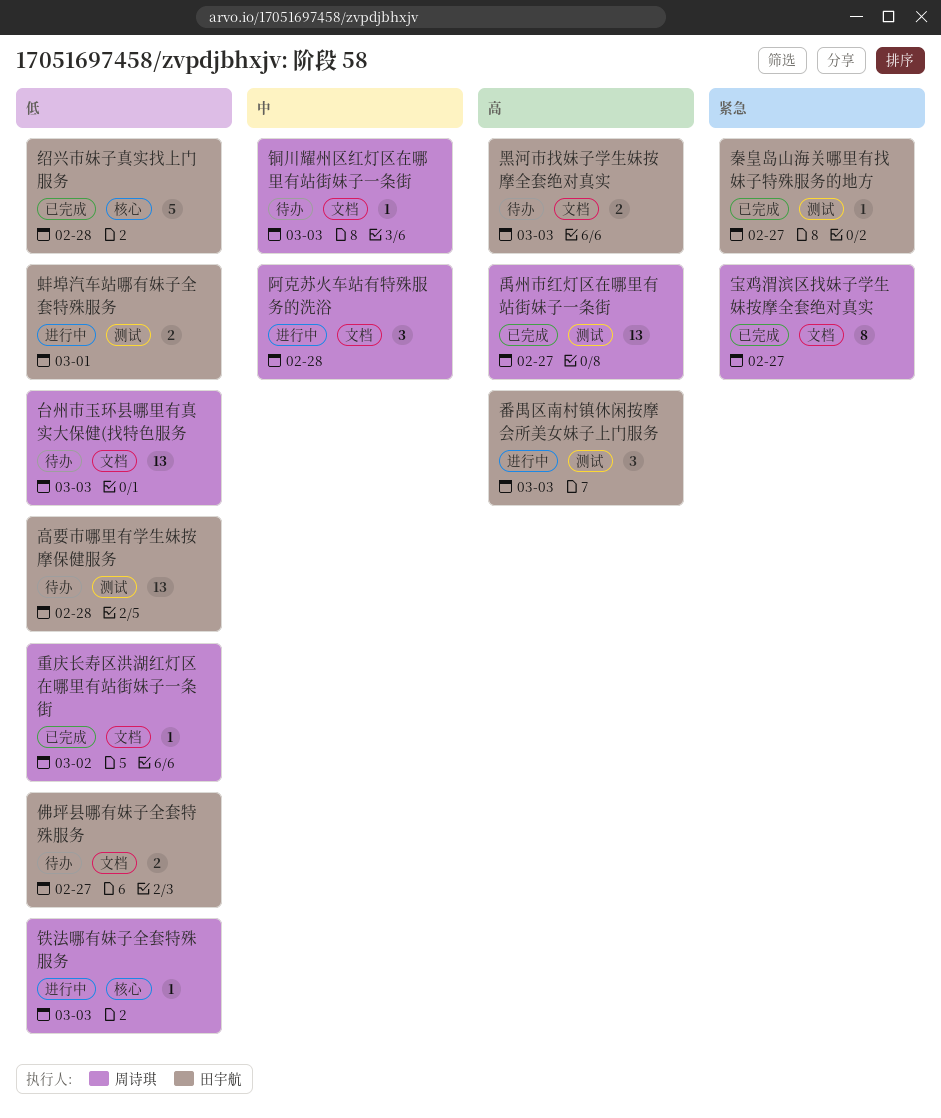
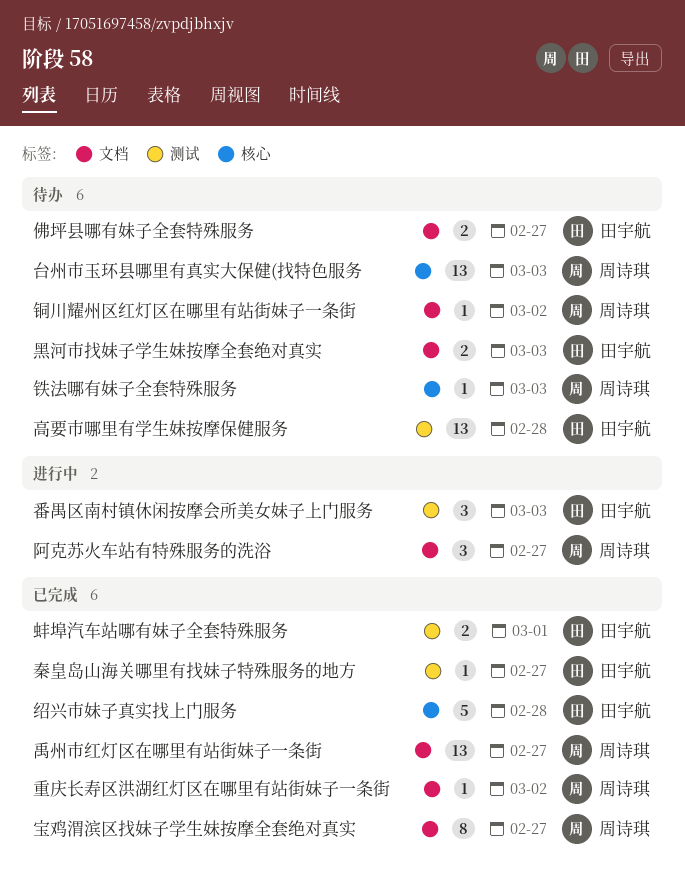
台州市玉环县哪里有真实大保健(找特色服务, label: 文档 -> 核心
禹州市红灯区在哪里有站街妹子一条街, label: 测试 -> 文档
蚌埠汽车站哪有妹子全套特殊服务, status: 进行中 -> 已完成
铁法哪有妹子全套特殊服务, status: 进行中 -> 待办
铜川耀州区红灯区在哪里有站街妹子一条街, due: Mar 3 -> Mar 2
阿克苏火车站有特殊服务的洗浴, due: Feb 28 -> Feb 27

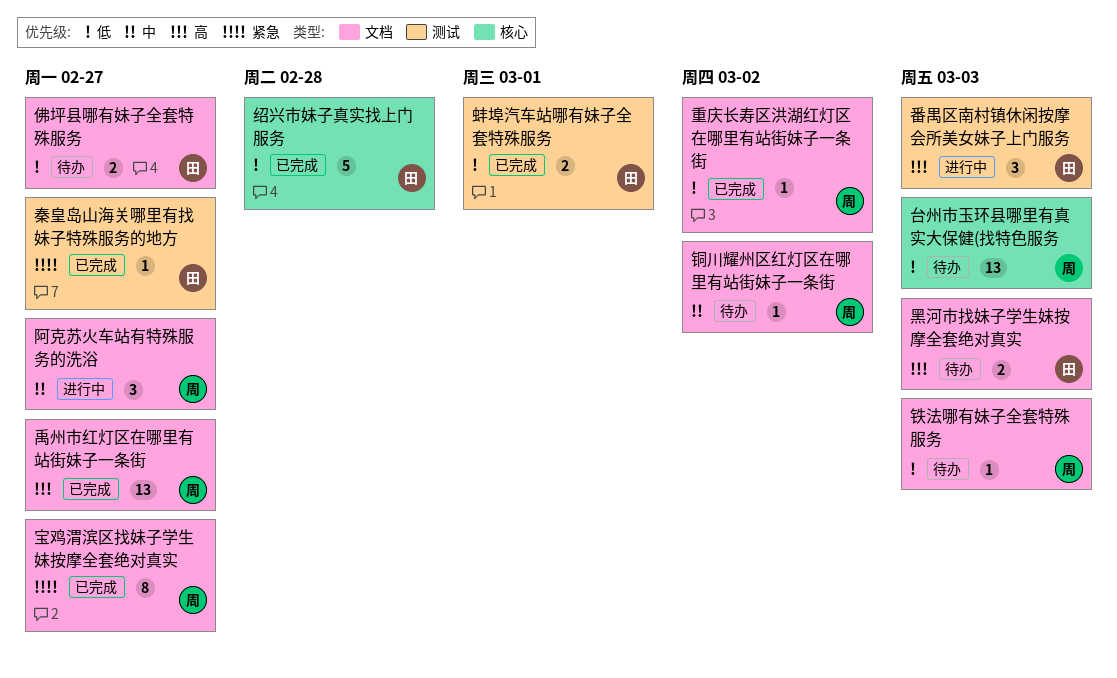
铁法哪有妹子全套特殊服务, label: 核心 -> 文档
高要市哪里有学生妹按摩保健服务: present -> none

